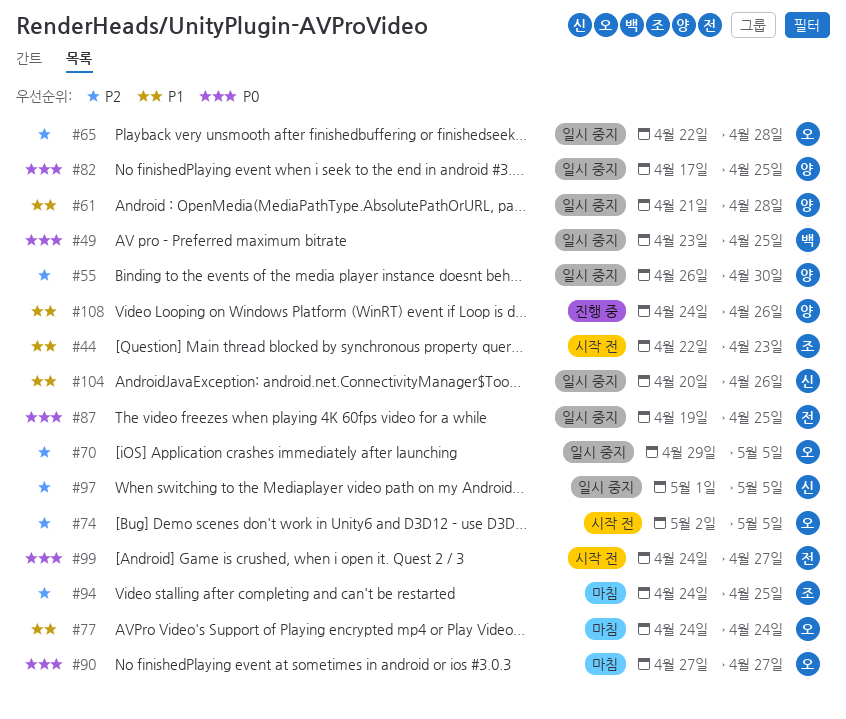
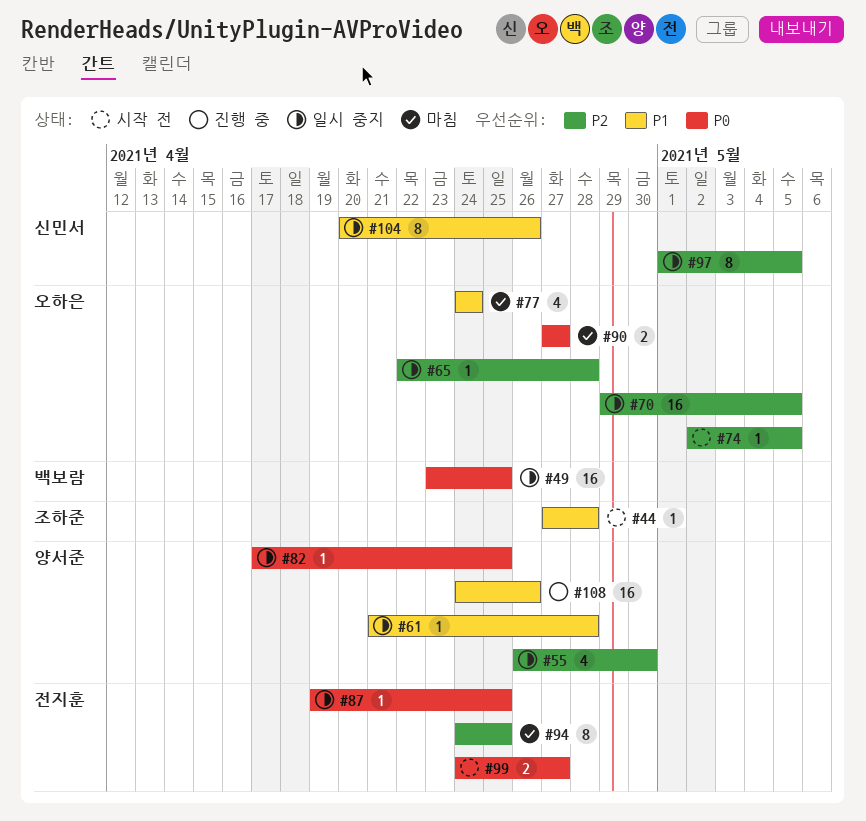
#44, start: Apr 22 -> Apr 27
#44, due: Apr 23 -> Apr 28
#94, owner: 조하준 -> 전지훈

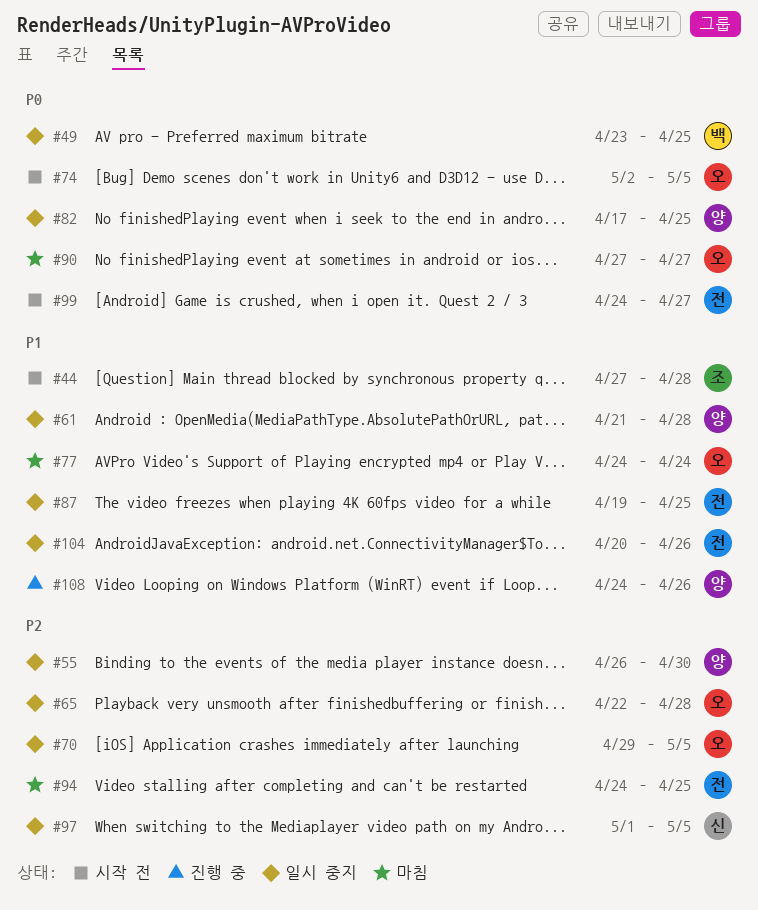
#74, priority: P2 -> P0
#87, priority: P0 -> P1
#104, owner: 신민서 -> 전지훈

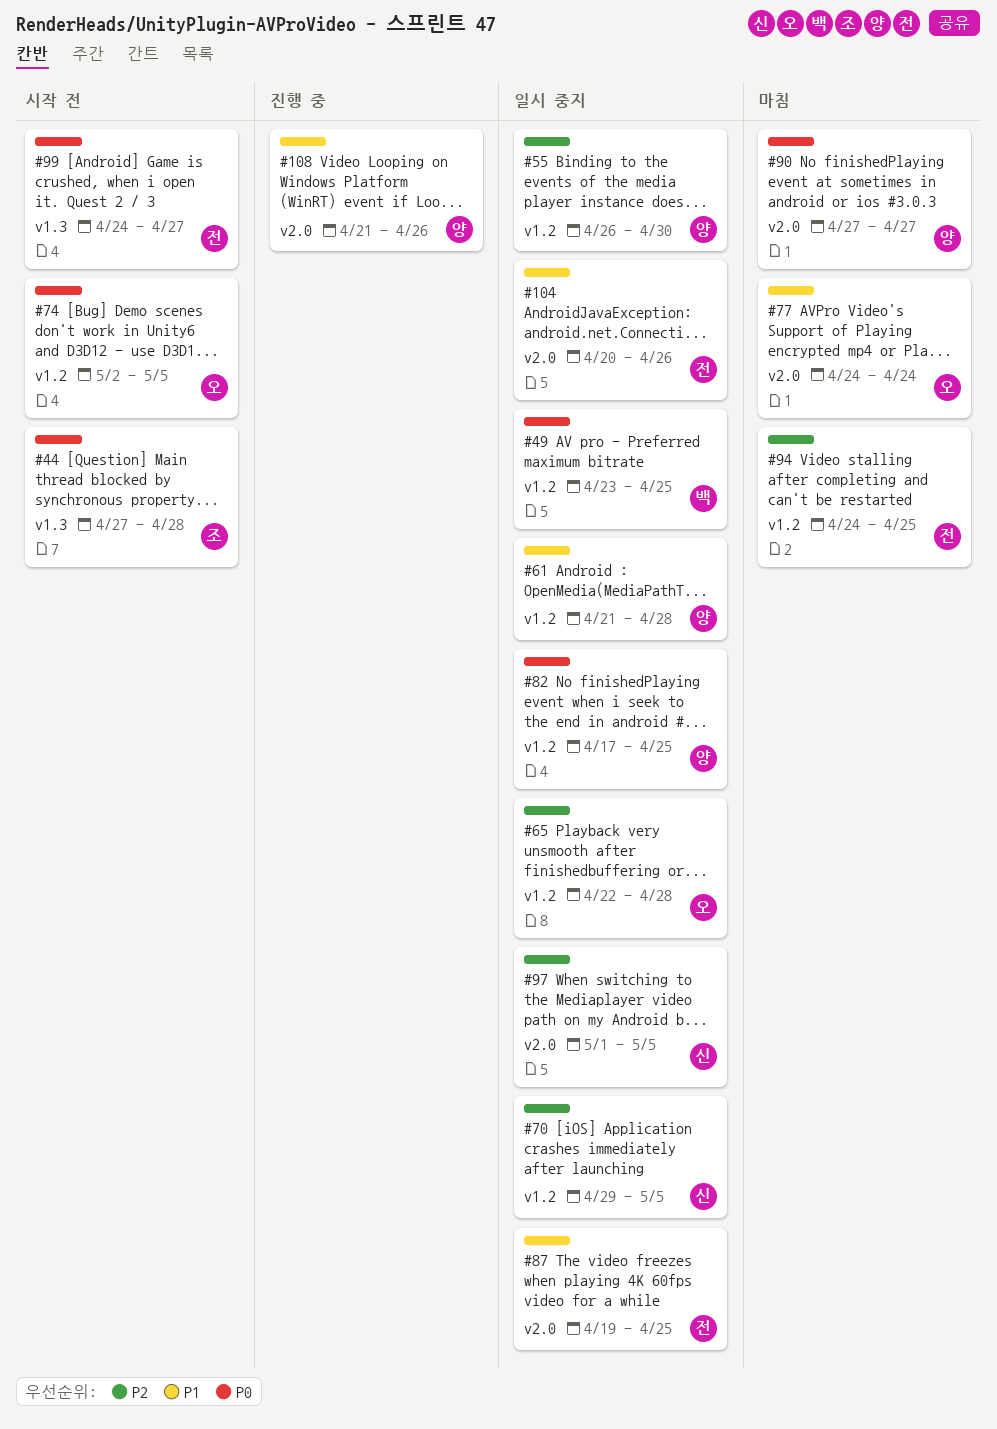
#44, priority: P1 -> P0
#70, owner: 오 -> 신
#90, owner: 오 -> 양
#108, start: Apr 24 -> Apr 21

